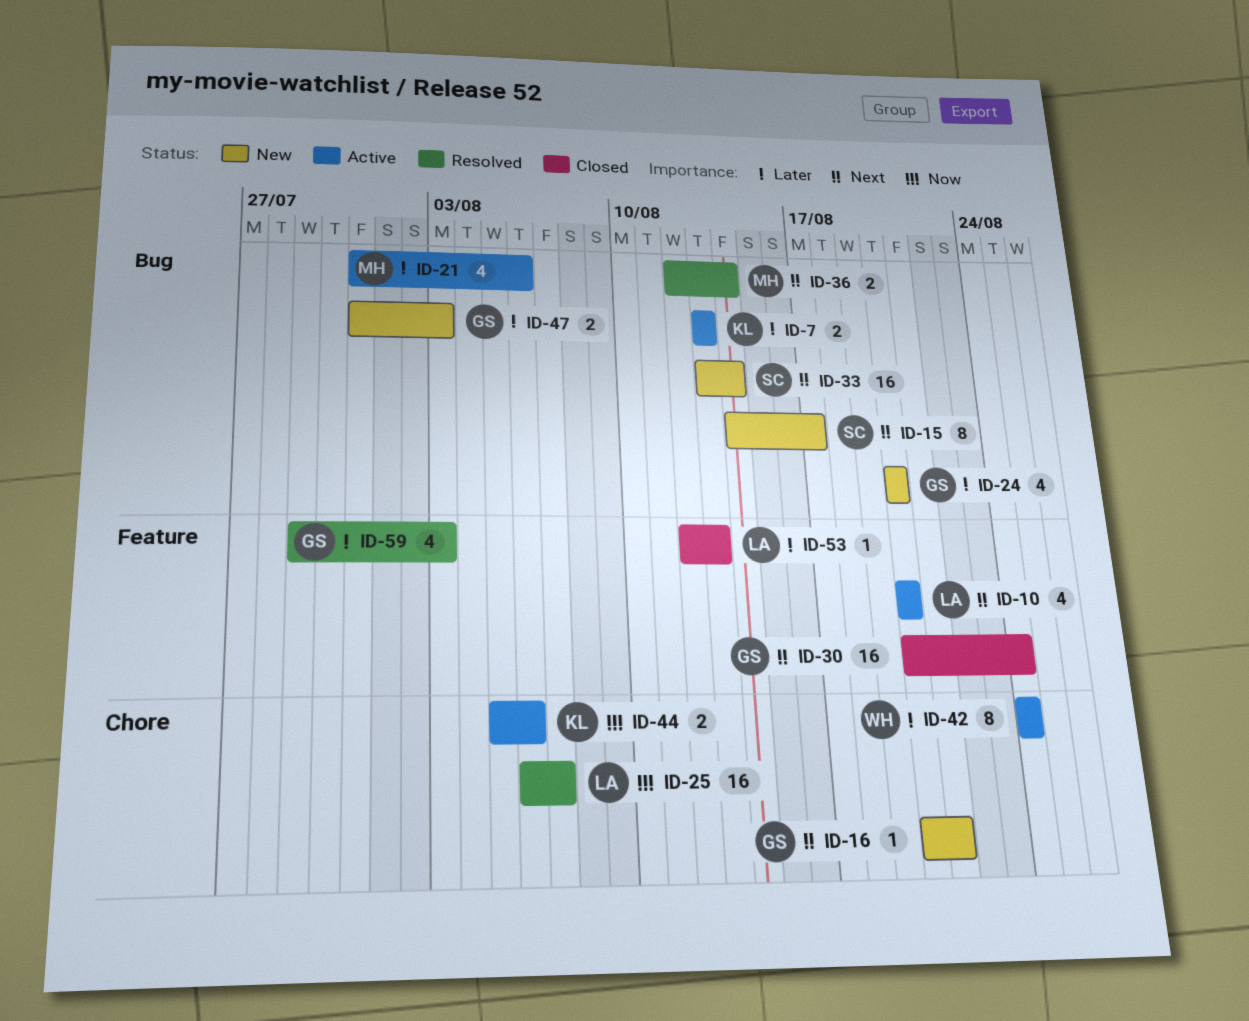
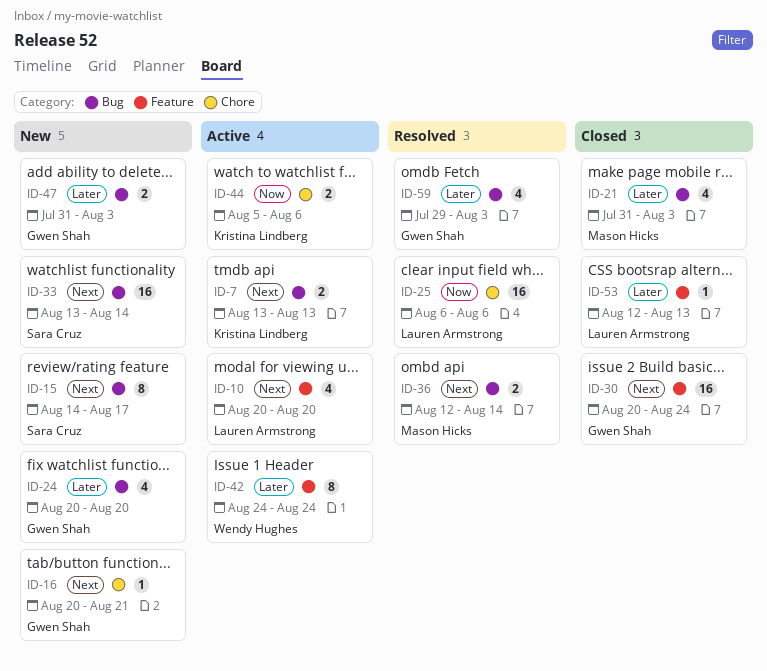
ID-7, priority: Later -> Next
ID-21, status: Active -> Closed
ID-21, due: Aug 6 -> Aug 3
ID-25, due: Aug 7 -> Aug 6
ID-42, label: Chore -> Feature
ID-59, label: Feature -> Bug

